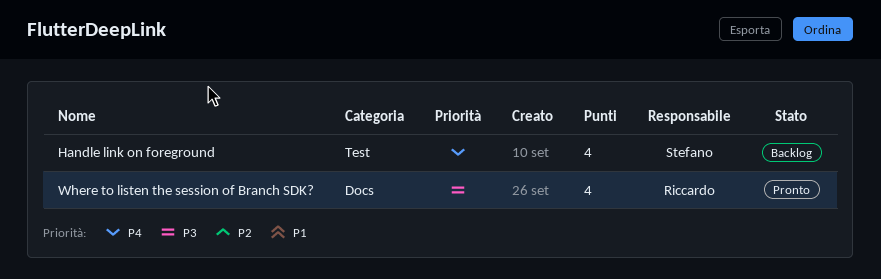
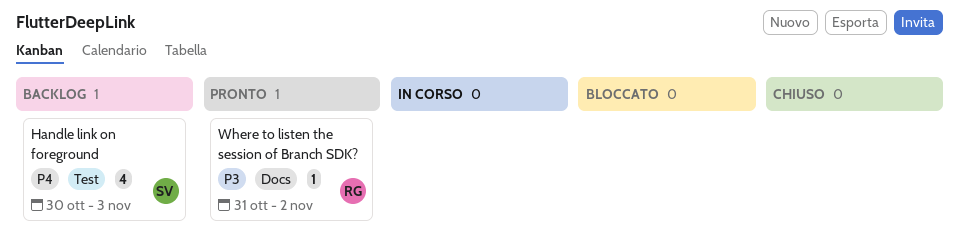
Where to listen the session of Branch SDK?, estimate: 4 -> 1

